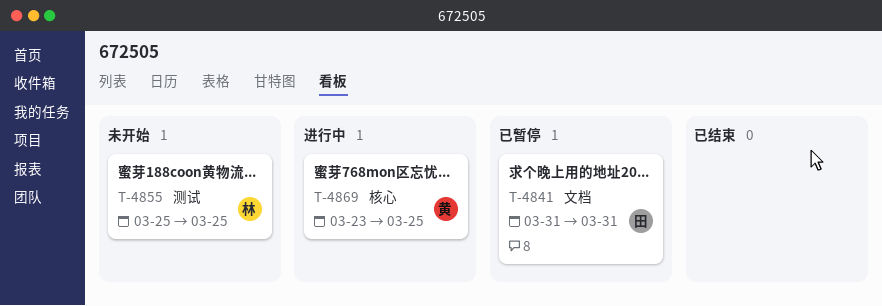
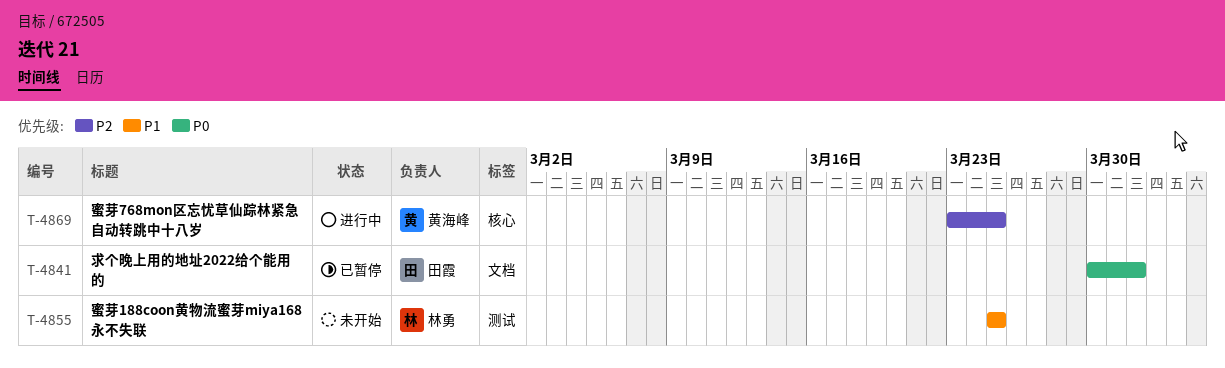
T-4841, start: Mar 31 -> Mar 30
T-4841, due: Mar 31 -> Apr 1

